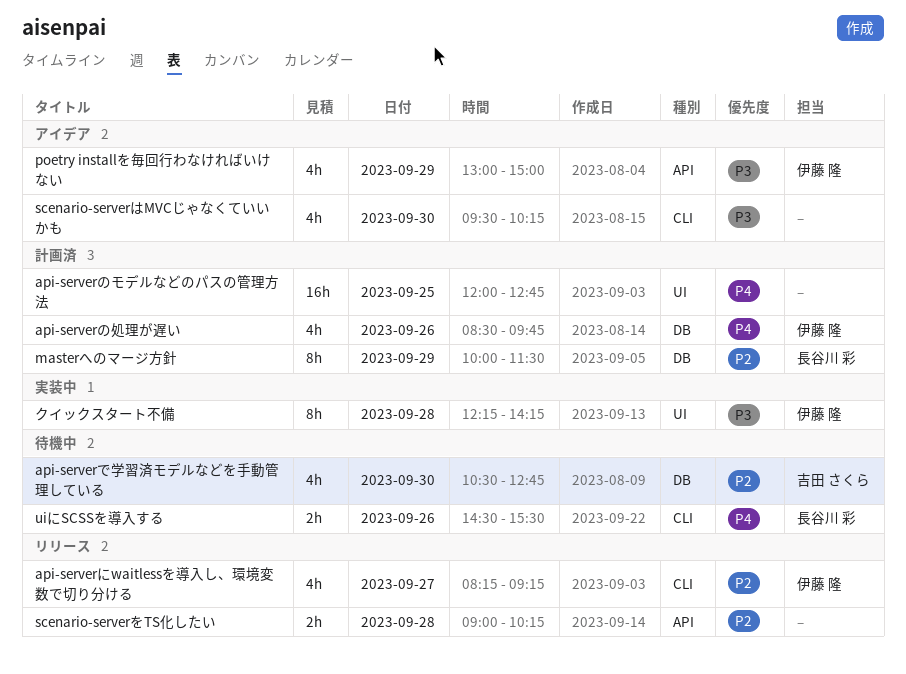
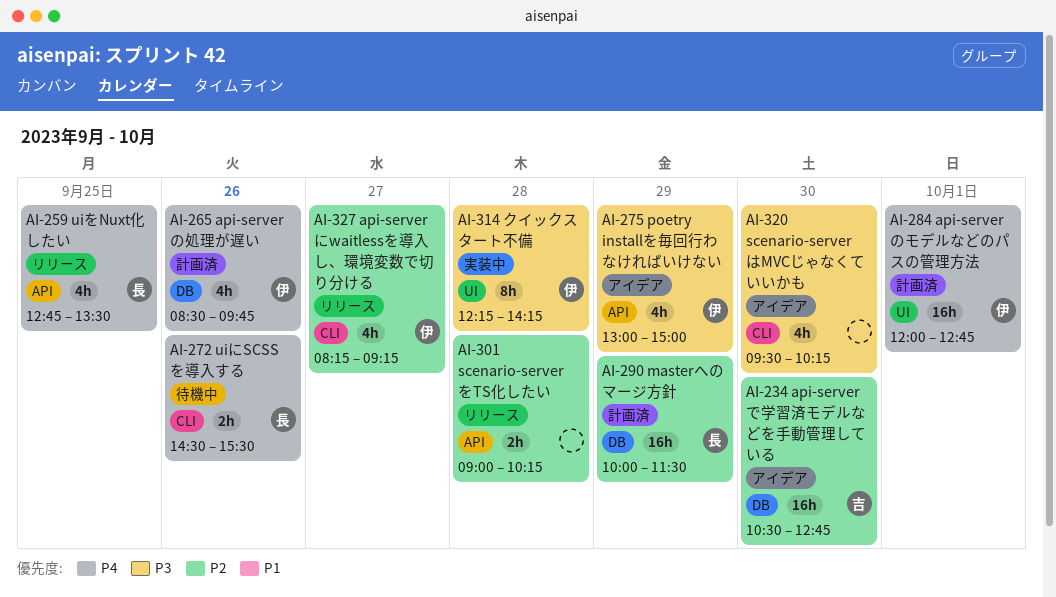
api-serverで学習済モデルなどを手動管理している, status: 待機中 -> アイデア
api-serverで学習済モデルなどを手動管理している, estimate: 4h -> 16h
api-serverのモデルなどのパスの管理方法, owner: none -> 伊藤 隆
api-serverのモデルなどのパスの管理方法, day: Sep 25 -> Oct 1
masterへのマージ方針, estimate: 8h -> 16h
uiをNuxt化したい: none -> present

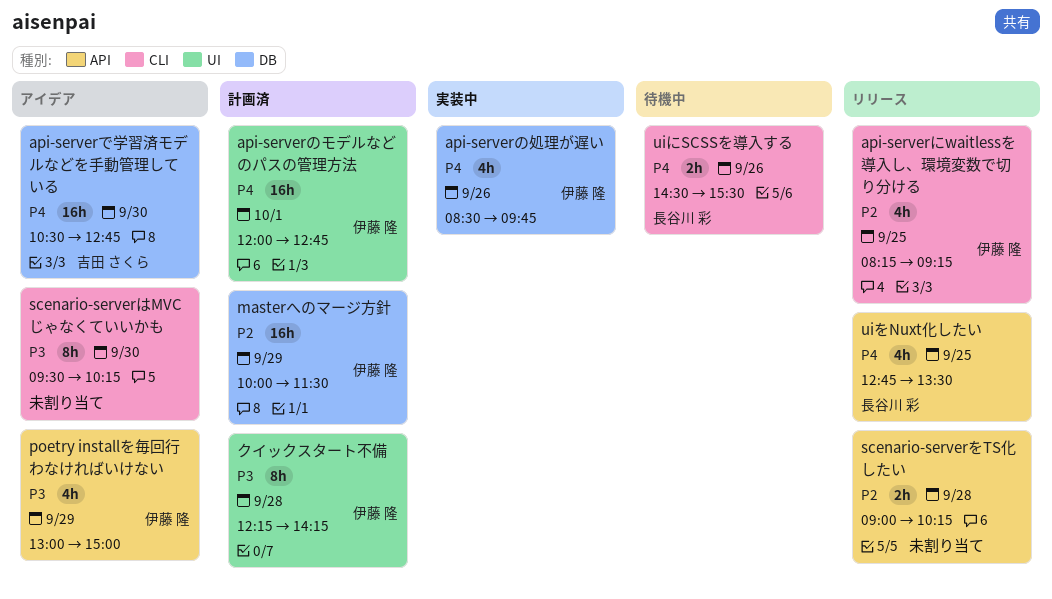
api-serverで学習済モデルなどを手動管理している, priority: P2 -> P4
api-serverにwaitlessを導入し、環境変数で切り分ける, day: Sep 27 -> Sep 25
api-serverの処理が遅い, status: 計画済 -> 実装中
masterへのマージ方針, owner: 長谷川 彩 -> 伊藤 隆
scenario-serverはMVCじゃなくていいかも, estimate: 4h -> 8h
クイックスタート不備, status: 実装中 -> 計画済

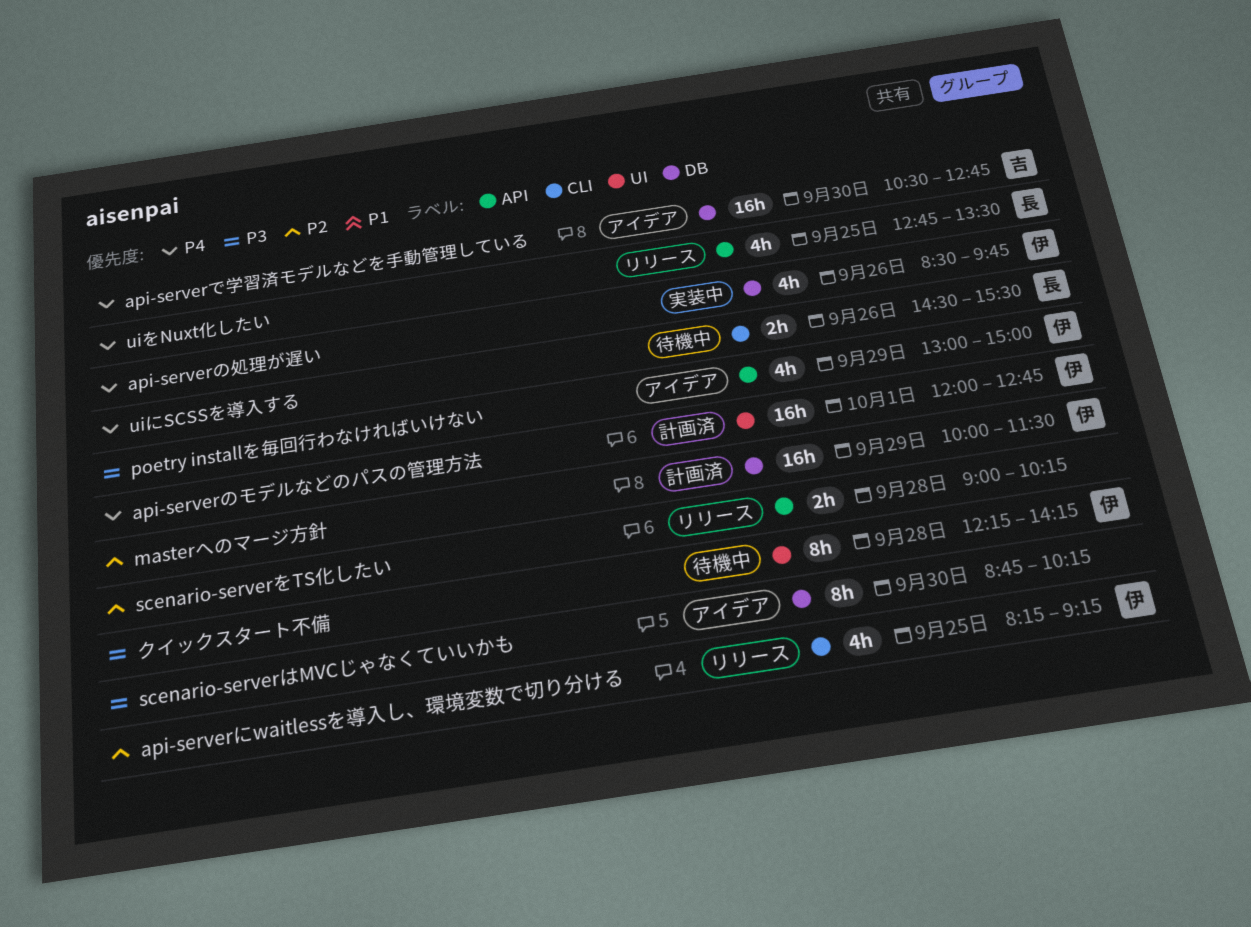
scenario-serverはMVCじゃなくていいかも, label: CLI -> DB
scenario-serverはMVCじゃなくていいかも, begins: 09:30 -> 08:45
クイックスタート不備, status: 計画済 -> 待機中

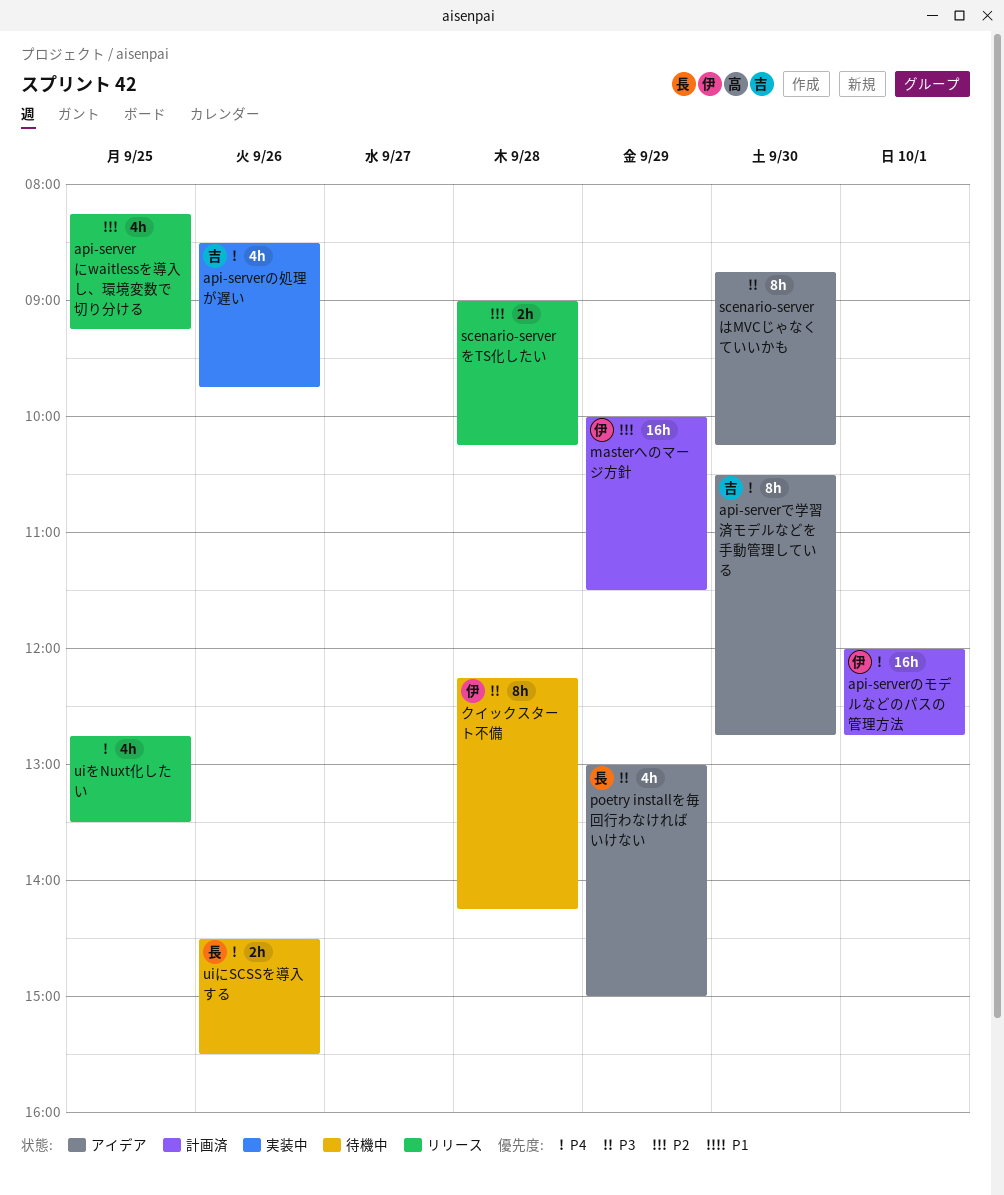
api-serverで学習済モデルなどを手動管理している, estimate: 16h -> 8h
api-serverにwaitlessを導入し、環境変数で切り分ける, owner: 伊 -> none
api-serverの処理が遅い, owner: 伊 -> 吉
poetry installを毎回行わなければいけない, owner: 伊 -> 長
uiをNuxt化したい, owner: 長 -> none

